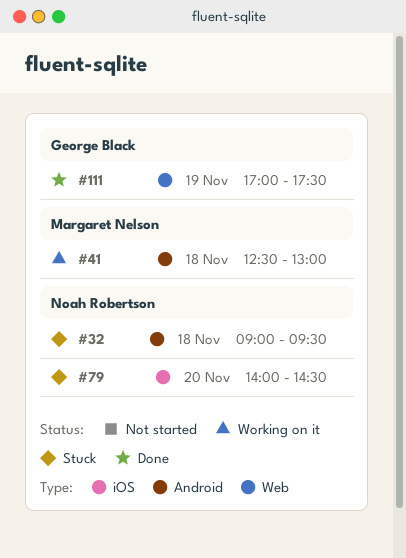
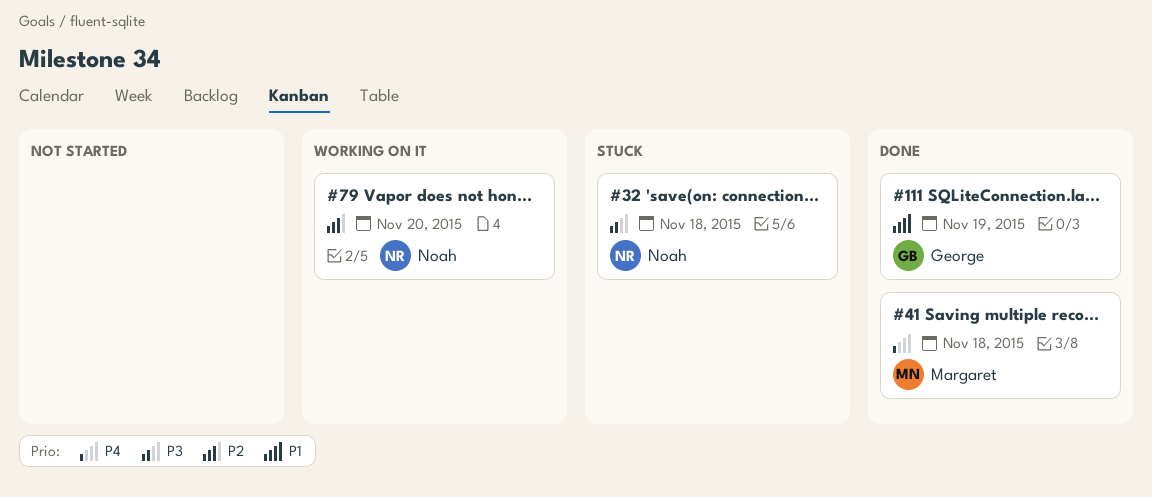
#41, status: Working on it -> Done
#79, status: Stuck -> Working on it

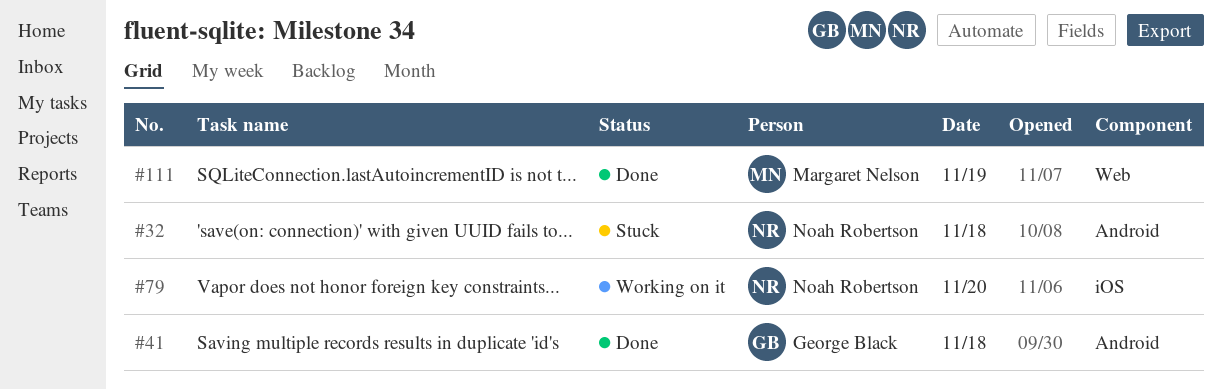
#41, owner: Margaret Nelson -> George Black
#111, owner: George Black -> Margaret Nelson

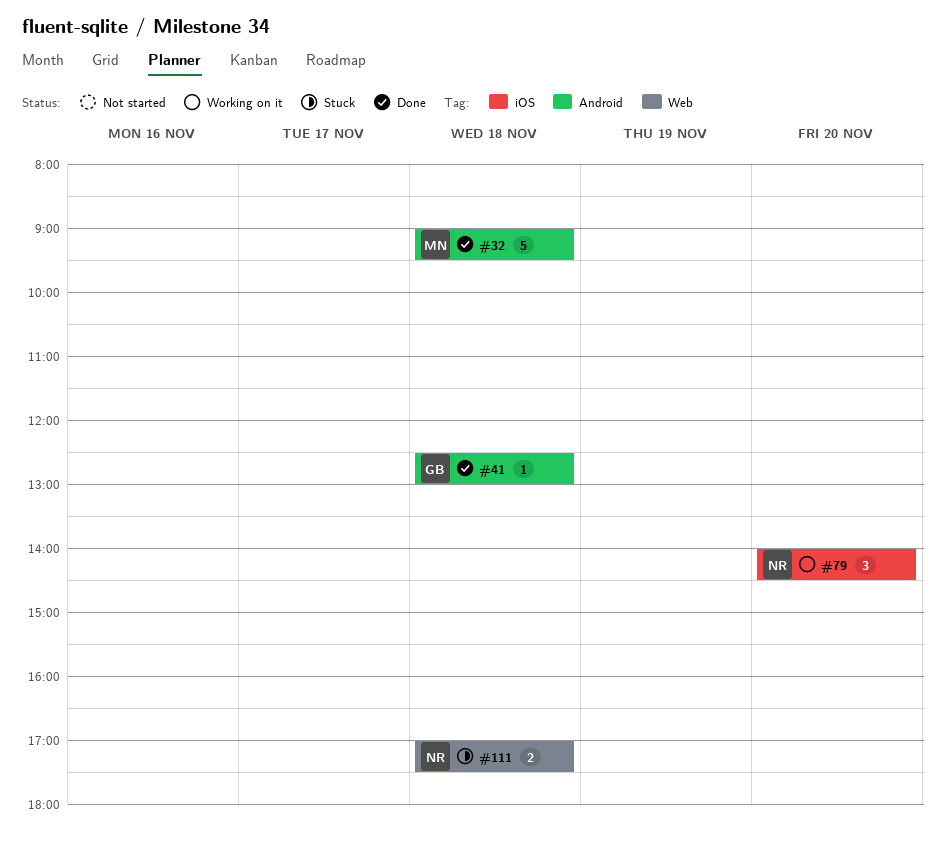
#32, status: Stuck -> Done
#32, owner: Noah Robertson -> Margaret Nelson
#111, status: Done -> Stuck
#111, owner: Margaret Nelson -> Noah Robertson
#111, day: Nov 19 -> Nov 18

